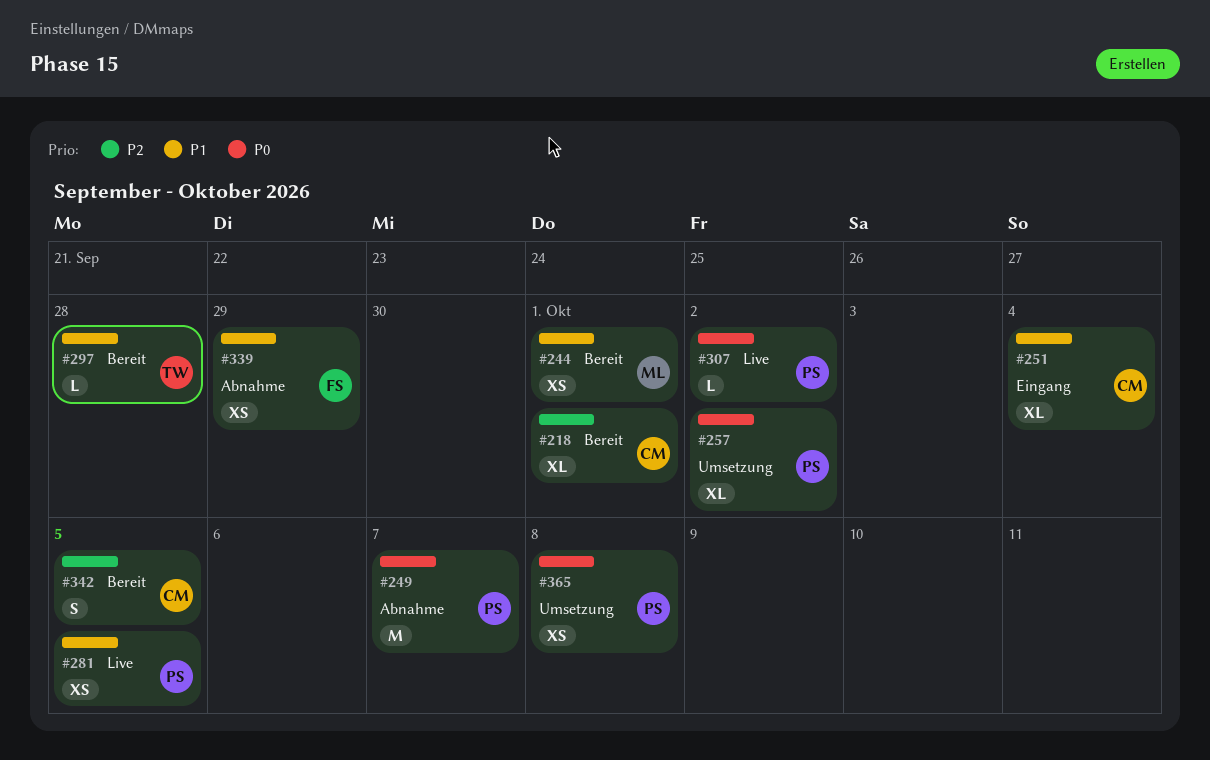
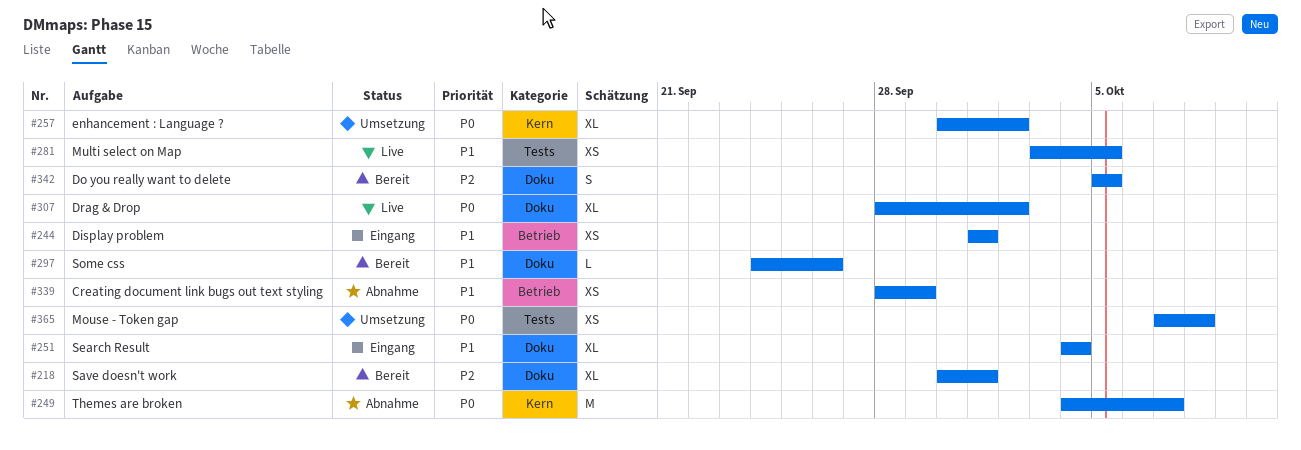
#244, status: Bereit -> Eingang
#297, due: Sep 28 -> Sep 26
#307, estimate: L -> XL

